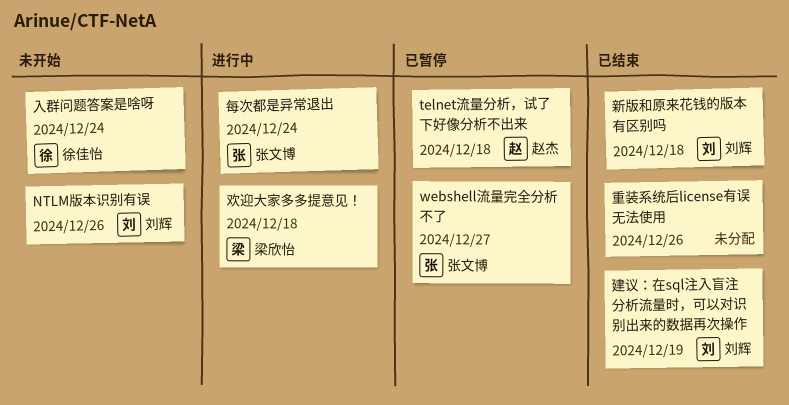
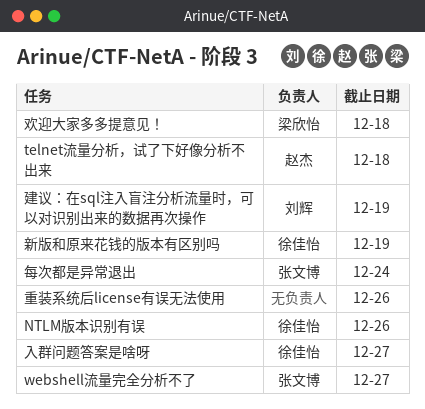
NTLM版本识别有误, owner: 刘辉 -> 徐佳怡
入群问题答案是啥呀, due: Dec 24 -> Dec 27
新版和原来花钱的版本有区别吗, owner: 刘辉 -> 徐佳怡
新版和原来花钱的版本有区别吗, due: Dec 18 -> Dec 19

